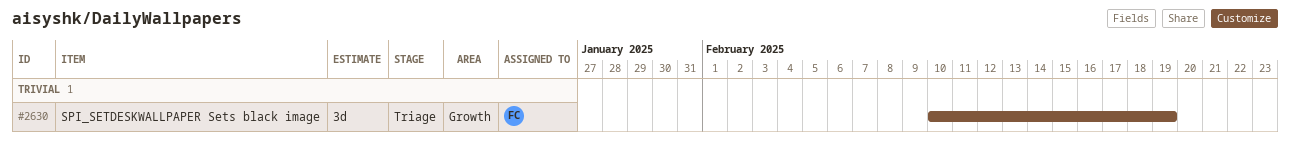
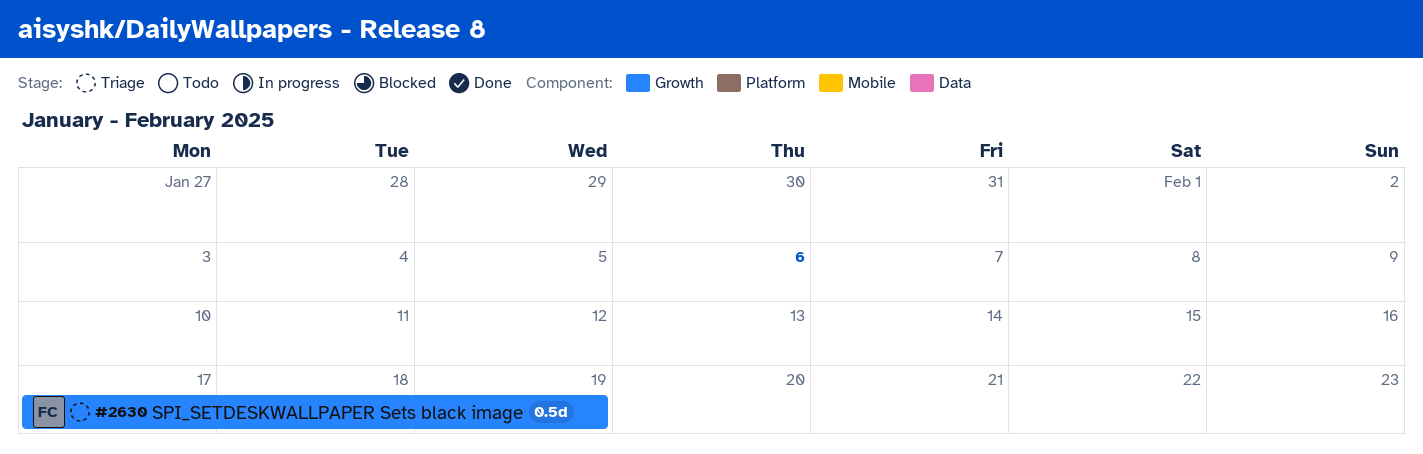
#2630, estimate: 3d -> 0.5d
#2630, start: Feb 10 -> Feb 17

